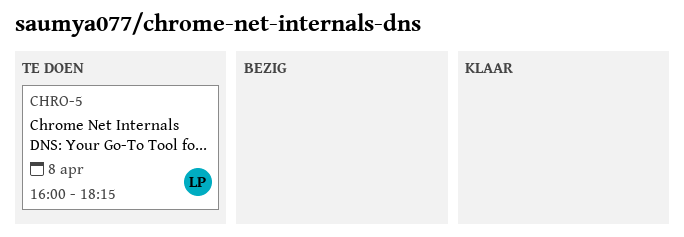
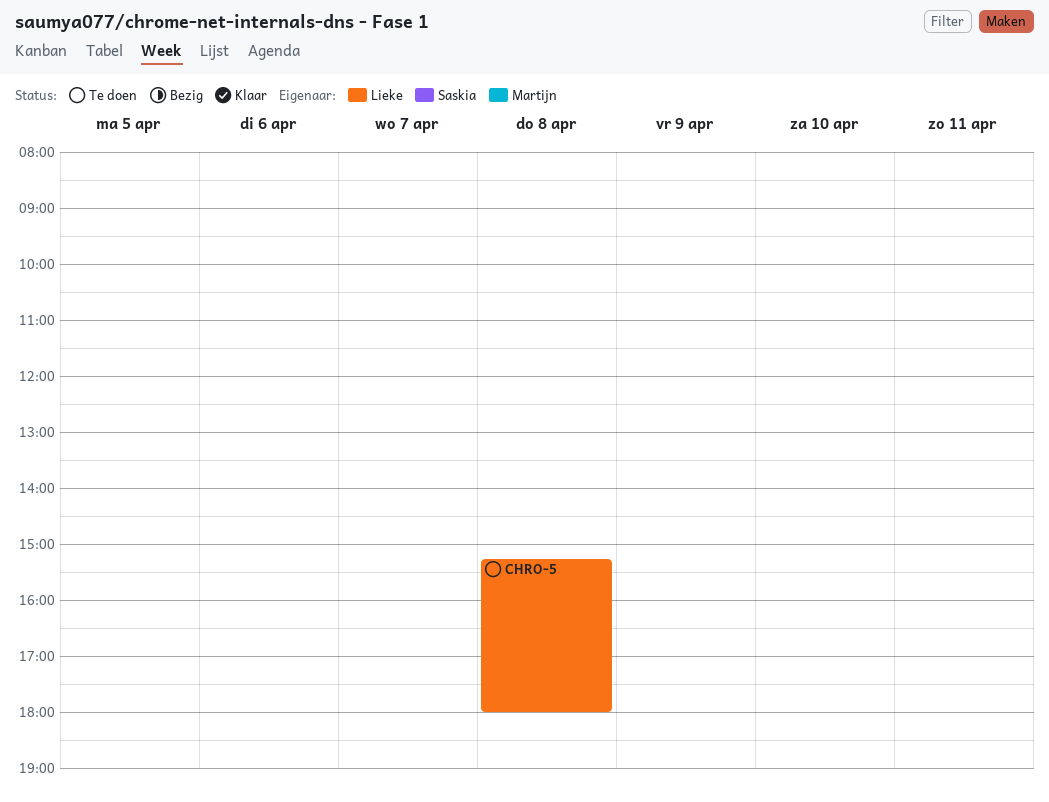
CHRO-5, begins: 16:00 -> 15:15
CHRO-5, ends: 18:15 -> 18:00

